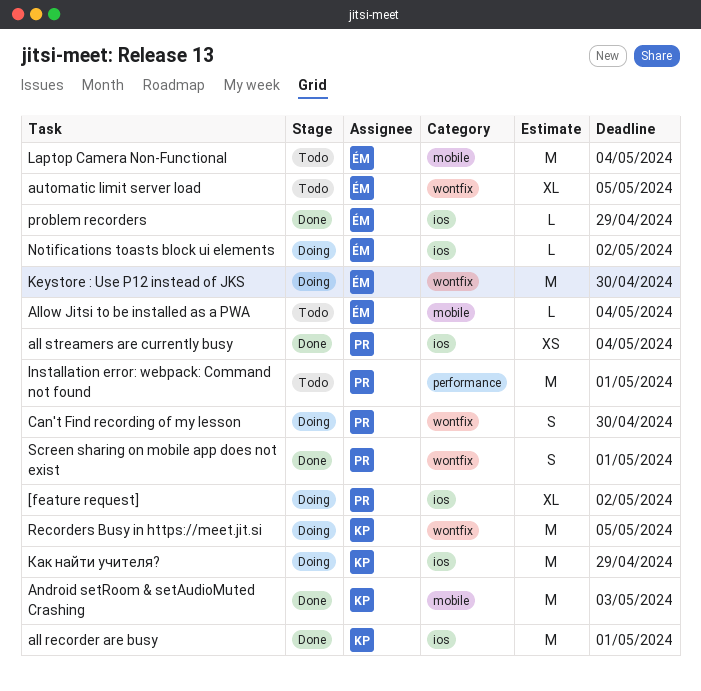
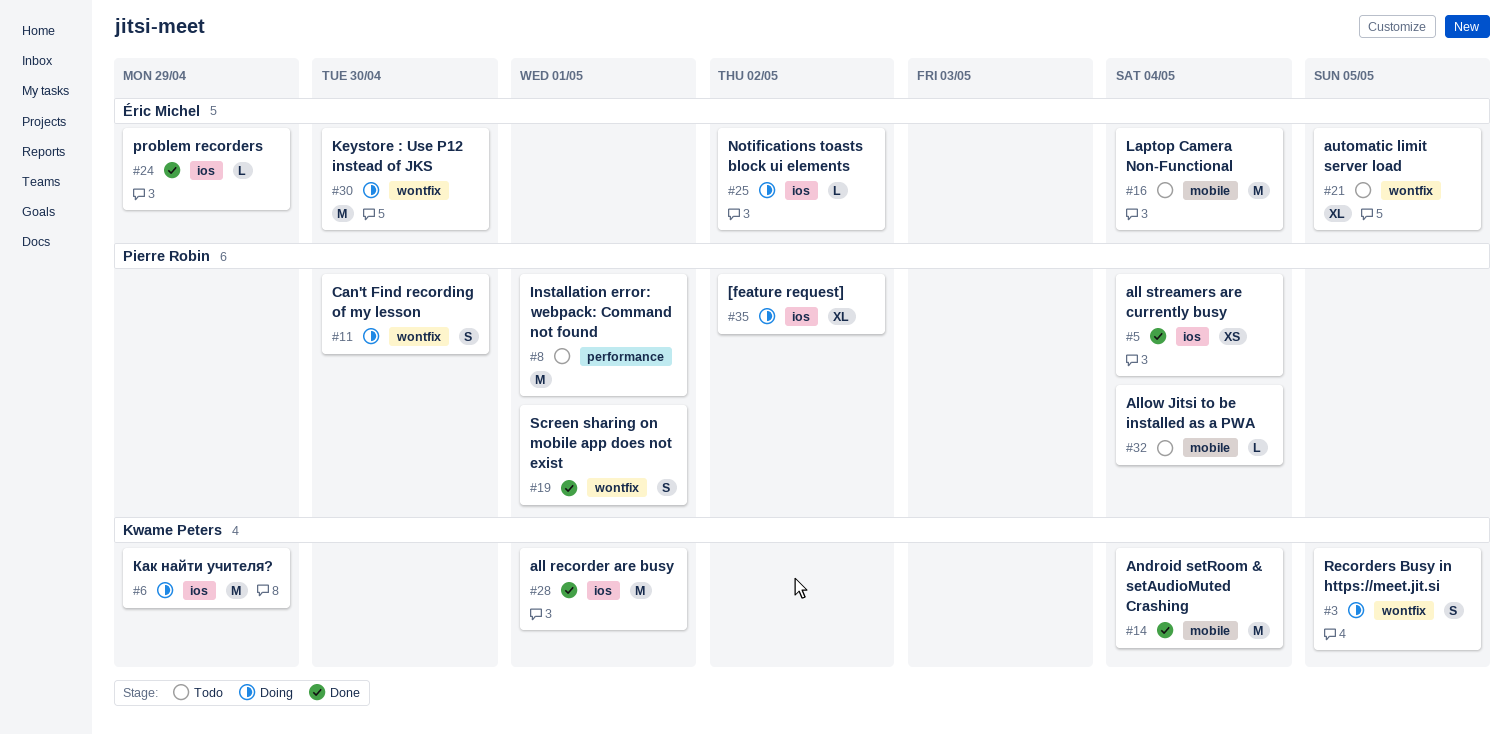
Allow Jitsi to be installed as a PWA, owner: Éric Michel -> Pierre Robin
Android setRoom & setAudioMuted Crashing, due: May 3 -> May 4
Recorders Busy in https://meet.jit.si, estimate: M -> S

